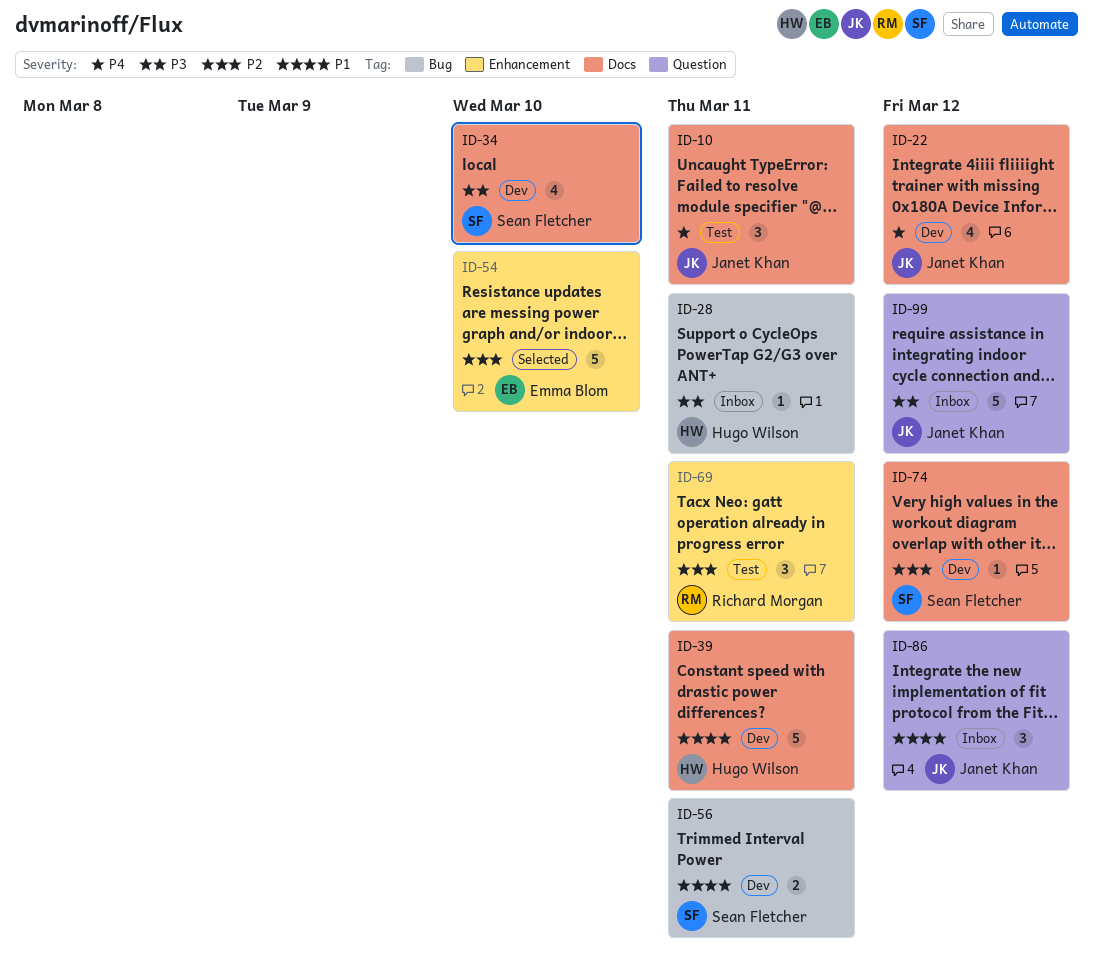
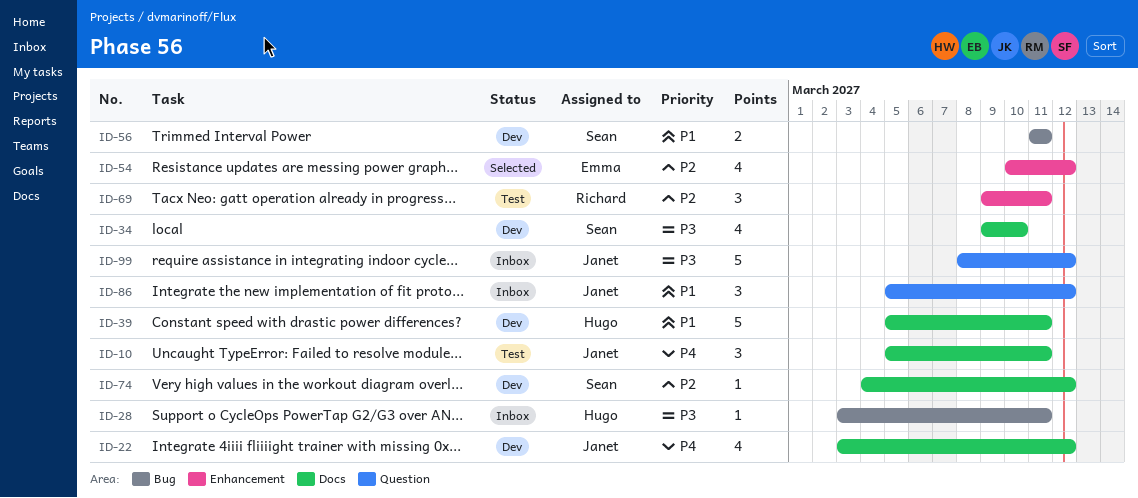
ID-54, estimate: 5 -> 4
ID-54, due: Mar 10 -> Mar 12

